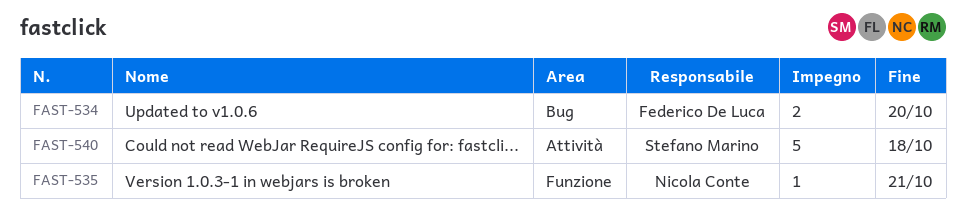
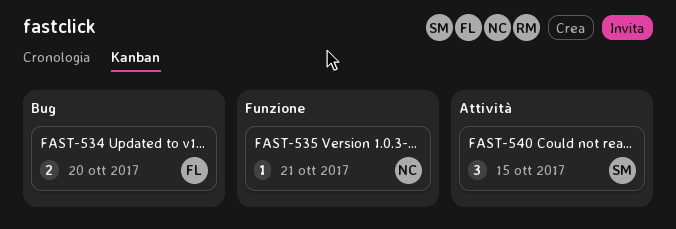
FAST-540, estimate: 5 -> 3
FAST-540, due: Oct 18 -> Oct 15

